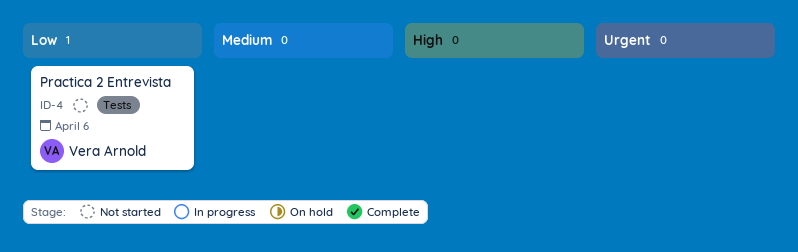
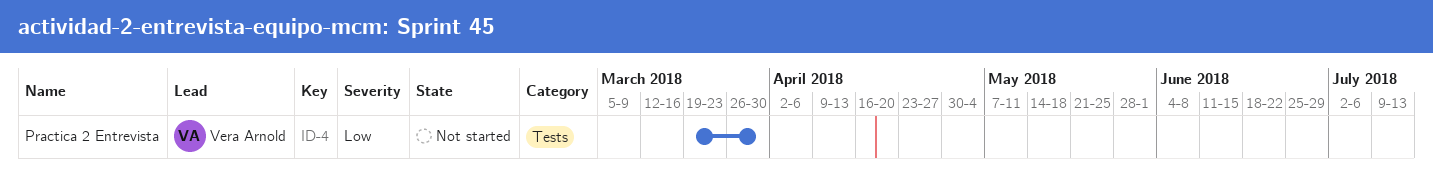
ID-4, due: Apr 6 -> Mar 30

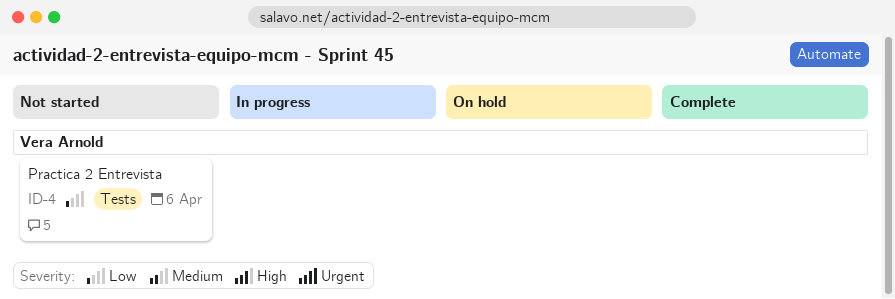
ID-4, due: Mar 30 -> Apr 6

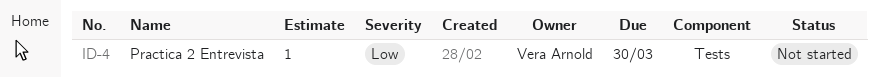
ID-4, due: Apr 6 -> Mar 30

